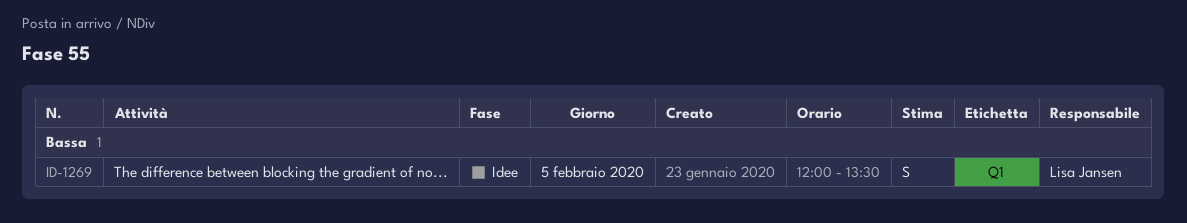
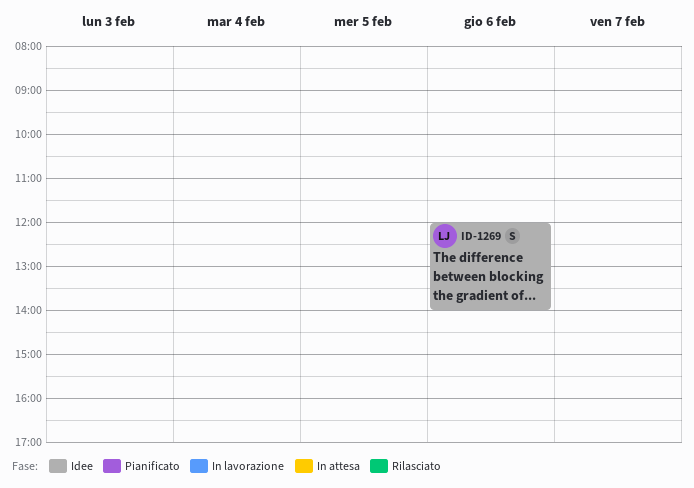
ID-1269, day: Feb 5 -> Feb 6
ID-1269, ends: 13:30 -> 14:00

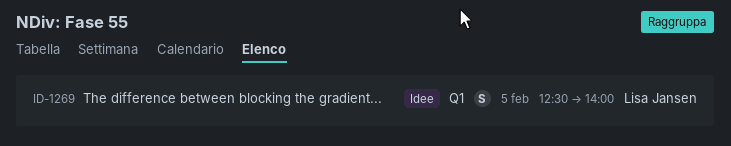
ID-1269, day: Feb 6 -> Feb 5
ID-1269, begins: 12:00 -> 12:30

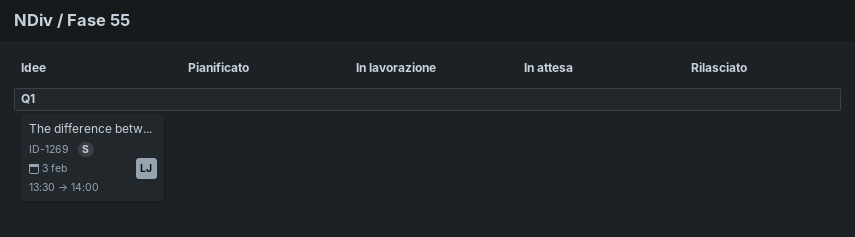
ID-1269, day: Feb 5 -> Feb 3
ID-1269, begins: 12:30 -> 13:30

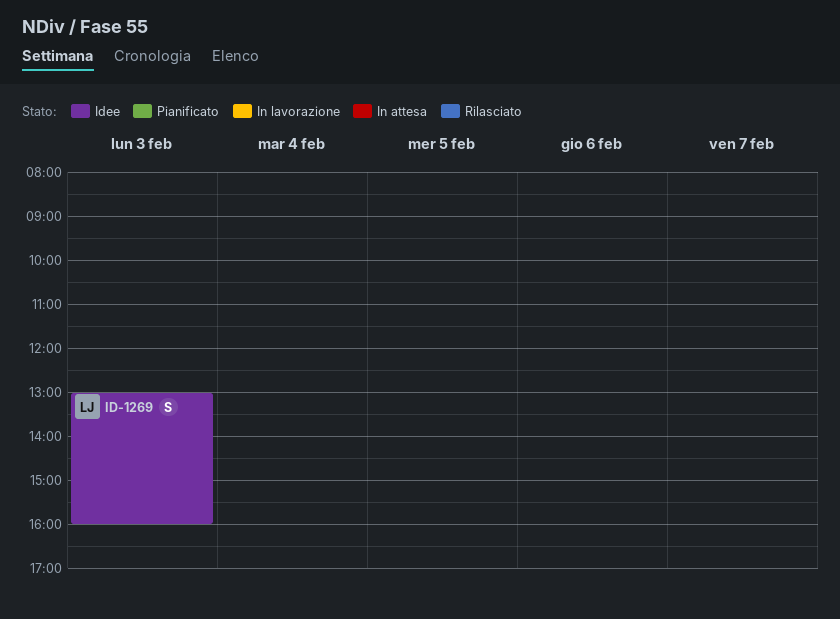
ID-1269, begins: 13:30 -> 13:00
ID-1269, ends: 14:00 -> 16:00

